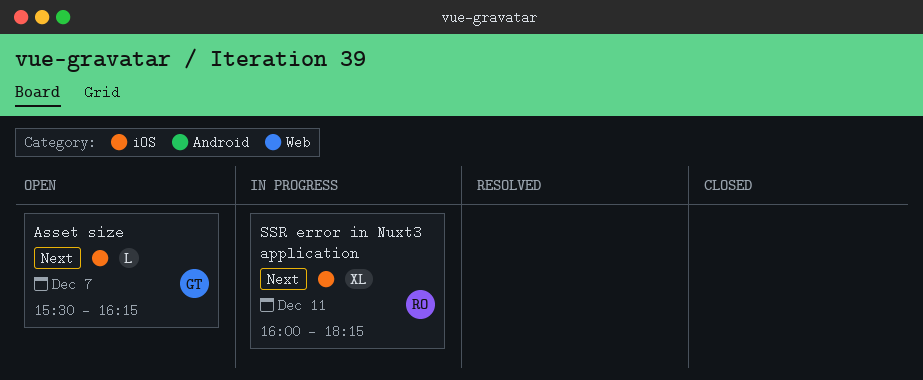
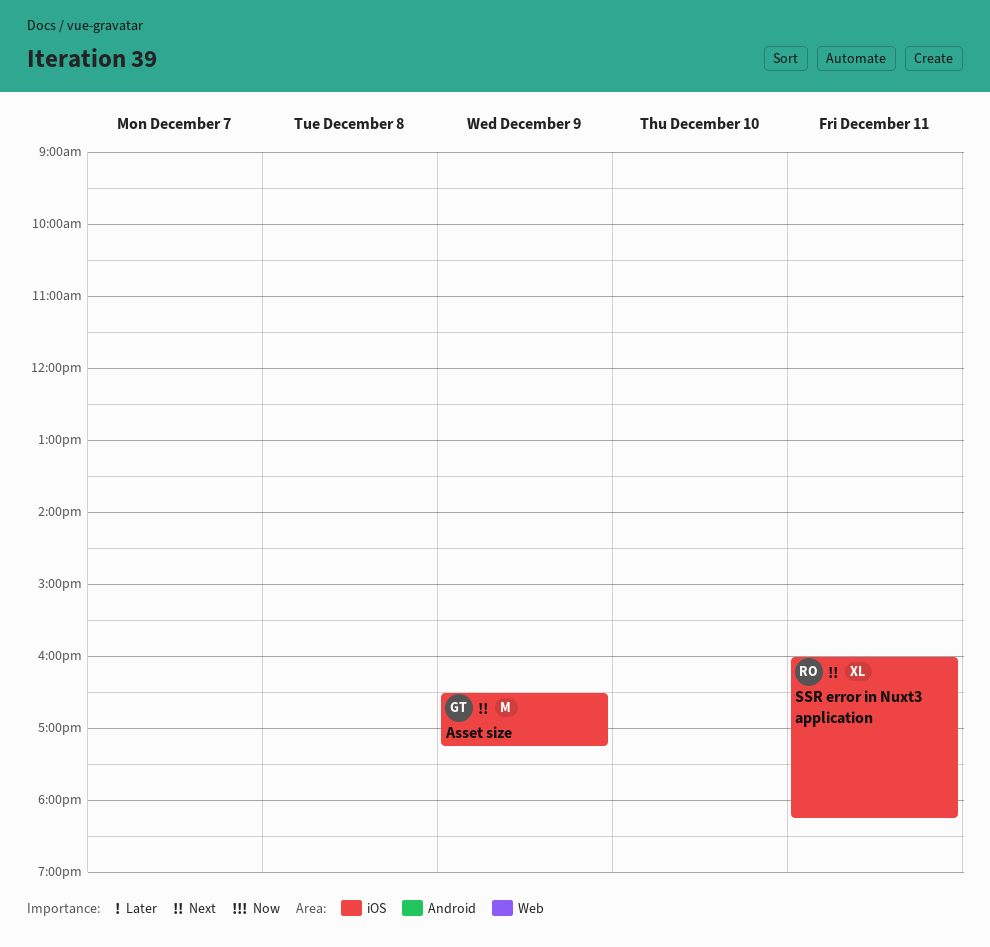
Asset size, estimate: L -> M
Asset size, day: Dec 7 -> Dec 9
Asset size, begins: 15:30 -> 16:30
Asset size, ends: 16:15 -> 17:15

